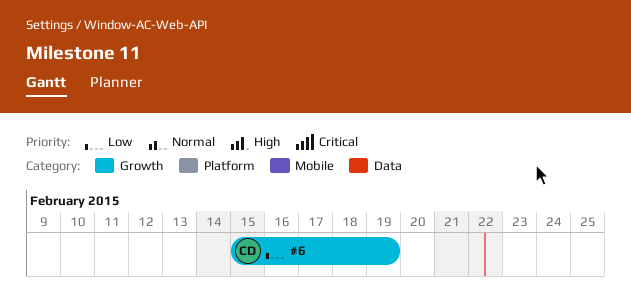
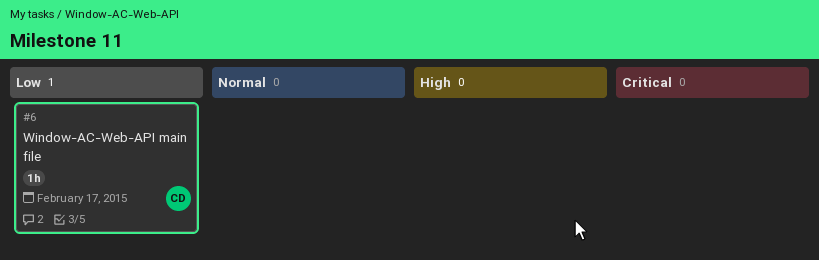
#6, due: Feb 19 -> Feb 17

